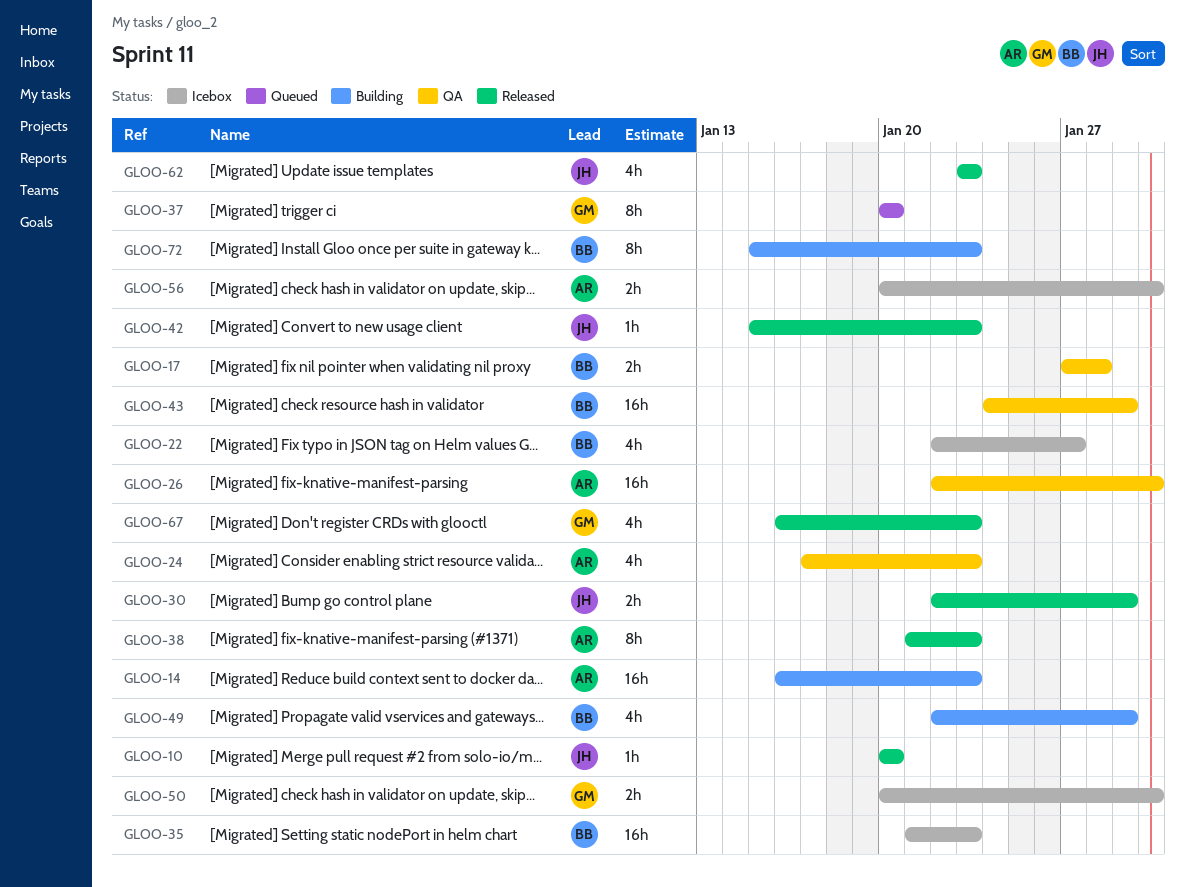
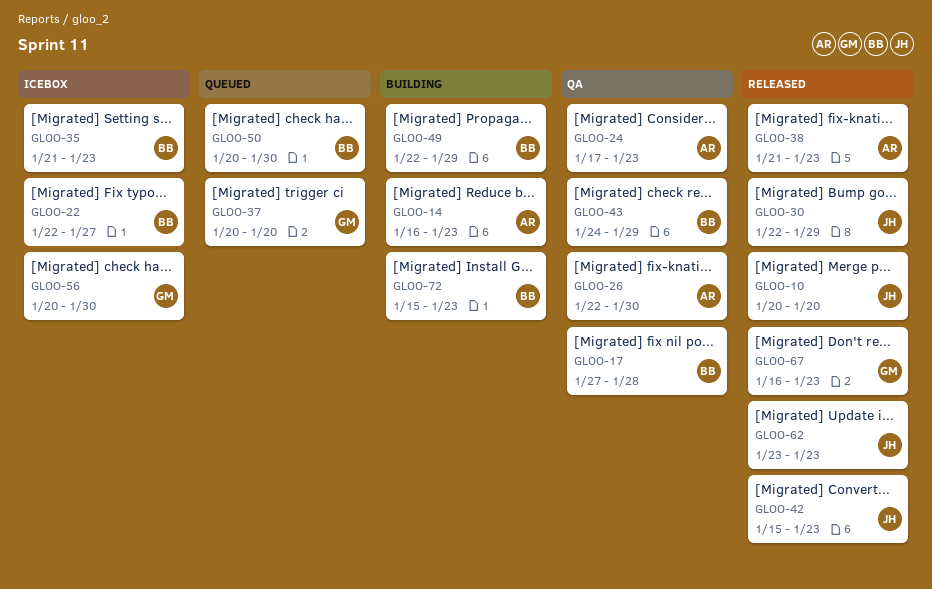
GLOO-50, status: Icebox -> Queued
GLOO-50, owner: GM -> BB
GLOO-56, owner: AR -> GM

